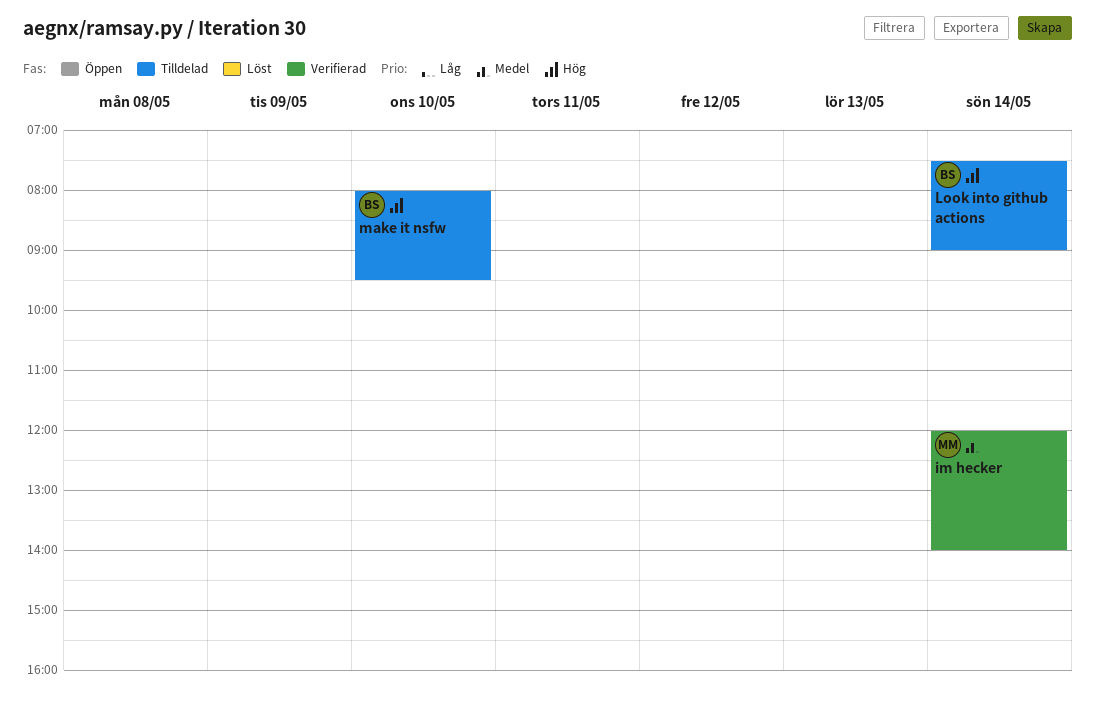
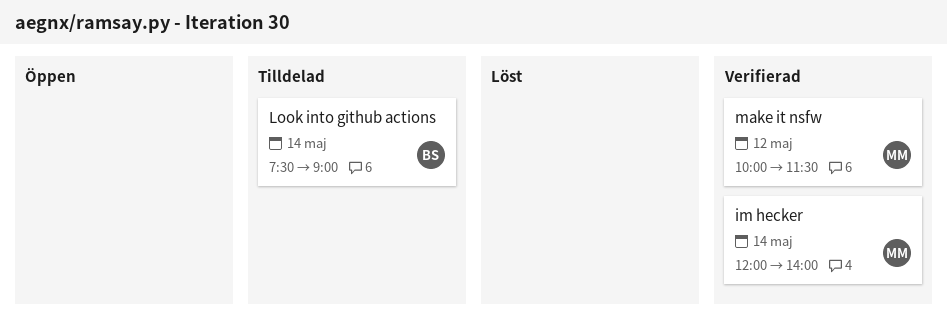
make it nsfw, status: Tilldelad -> Verifierad
make it nsfw, owner: BS -> MM
make it nsfw, day: May 10 -> May 12
make it nsfw, begins: 08:00 -> 10:00
make it nsfw, ends: 09:30 -> 11:30

